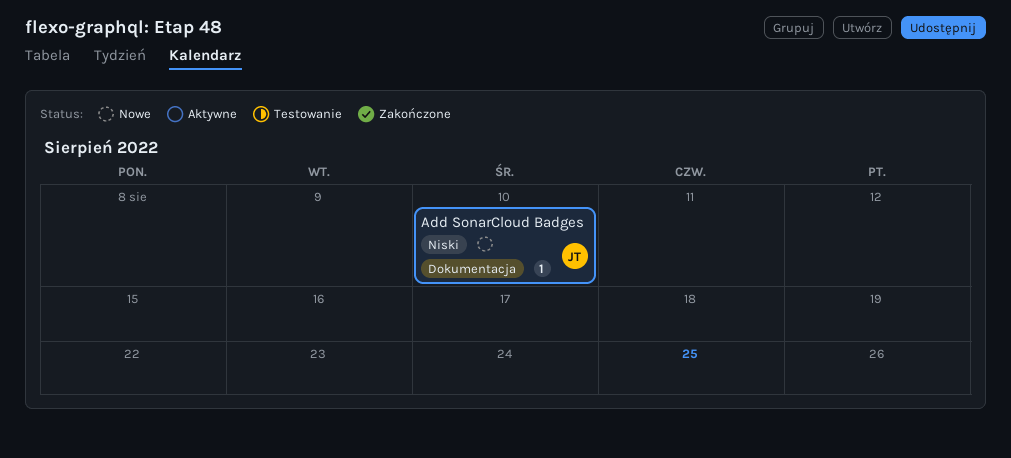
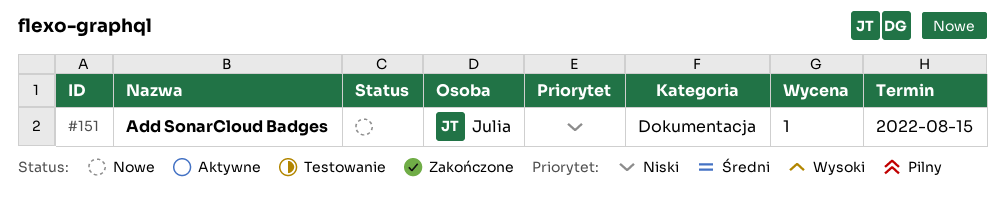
Add SonarCloud Badges, due: Aug 10 -> Aug 15

